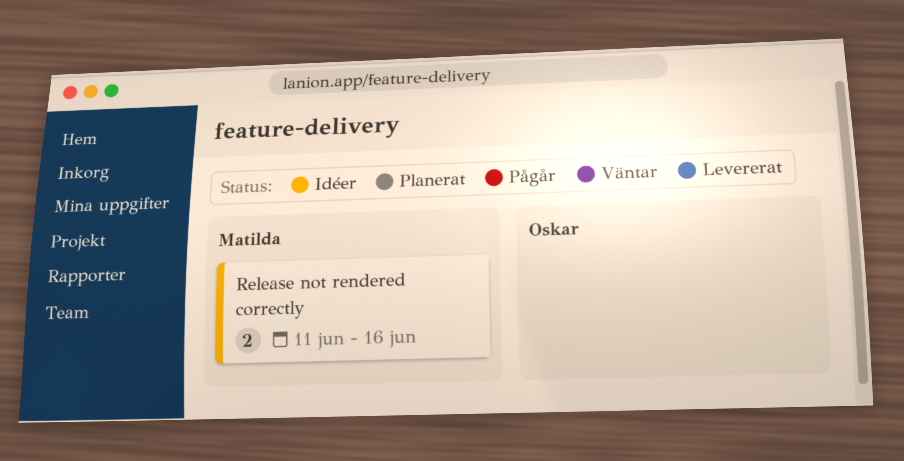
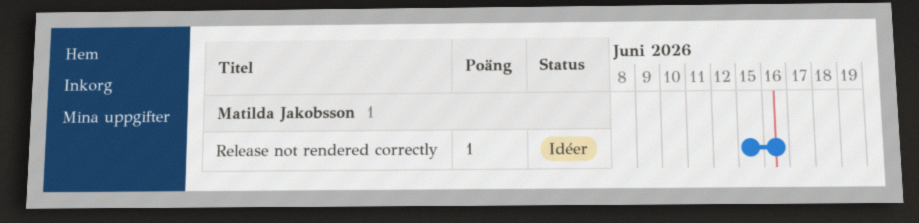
Release not rendered correctly, estimate: 2 -> 1
Release not rendered correctly, start: Jun 11 -> Jun 15

